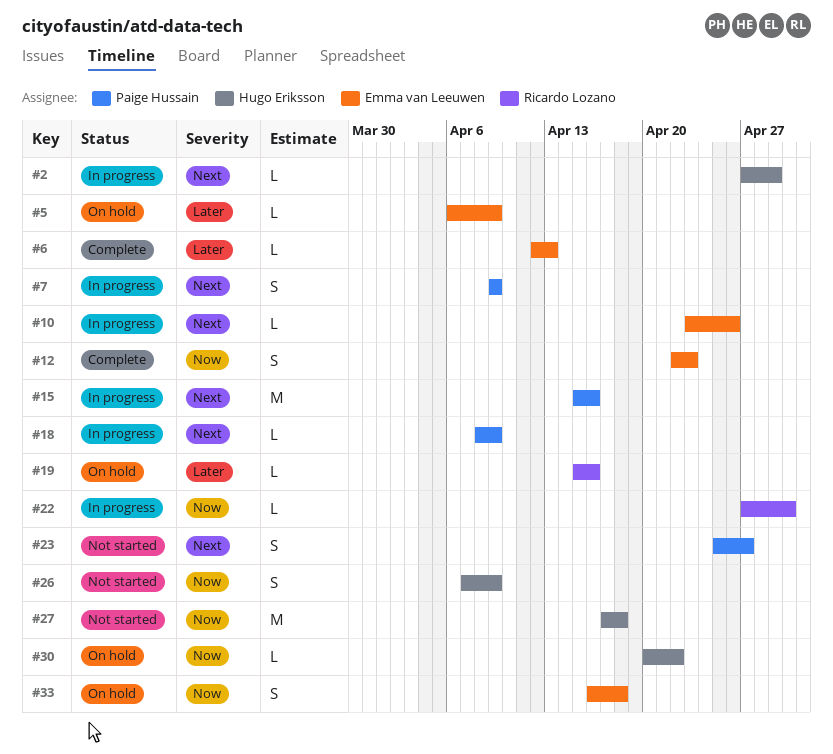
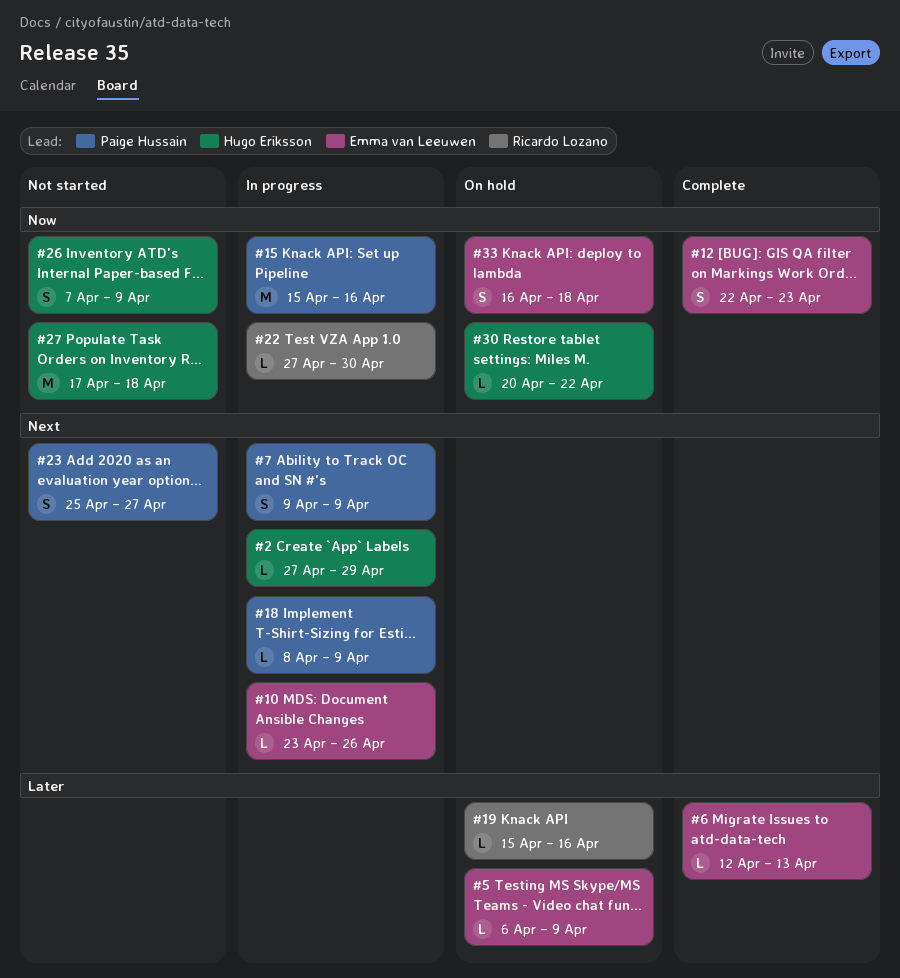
#15, priority: Next -> Now

